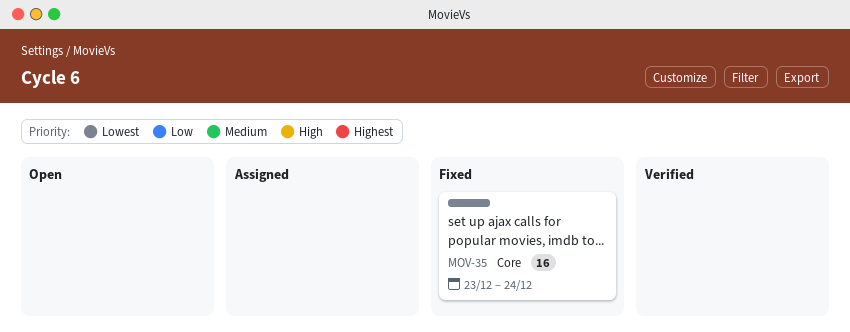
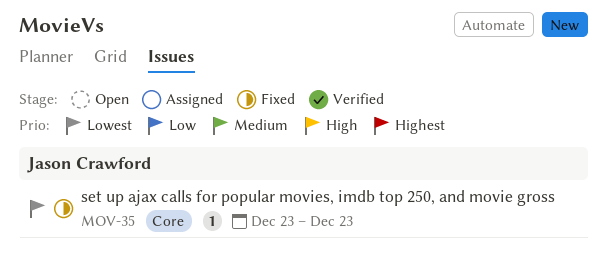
MOV-35, estimate: 16 -> 1
MOV-35, due: Dec 24 -> Dec 23

